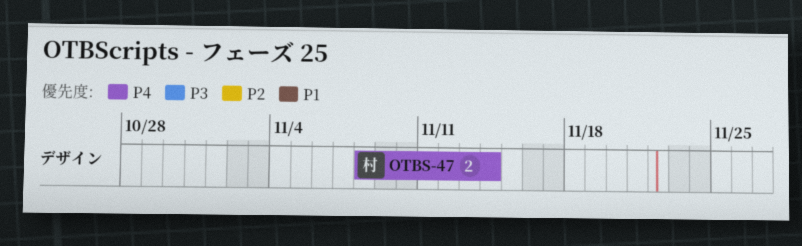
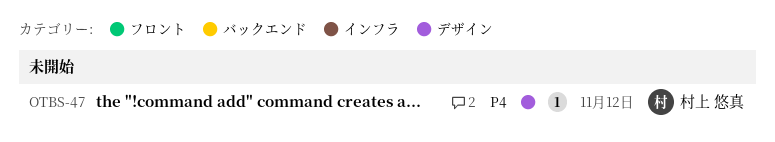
OTBS-47, estimate: 2 -> 1
OTBS-47, due: Nov 14 -> Nov 12

